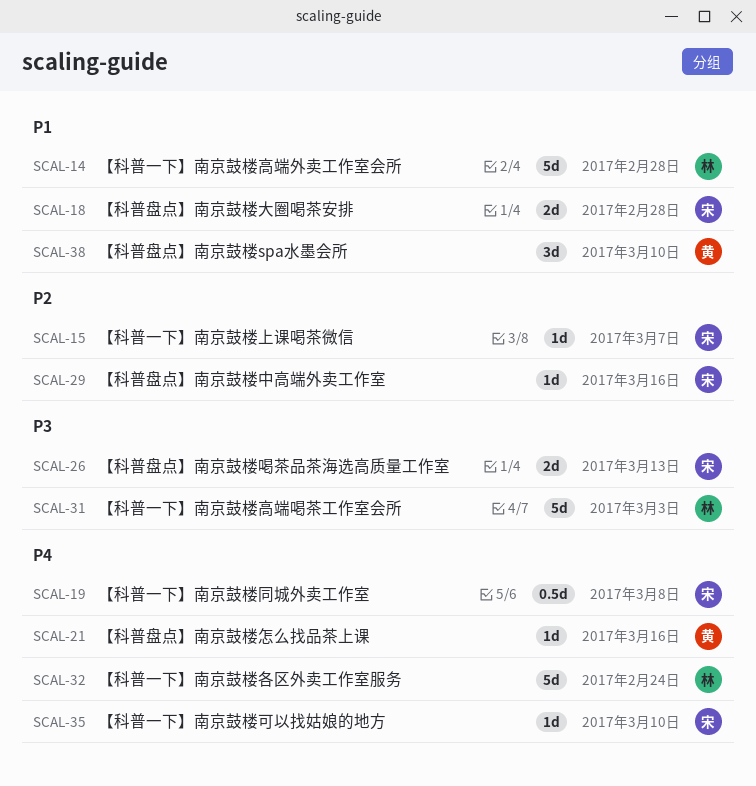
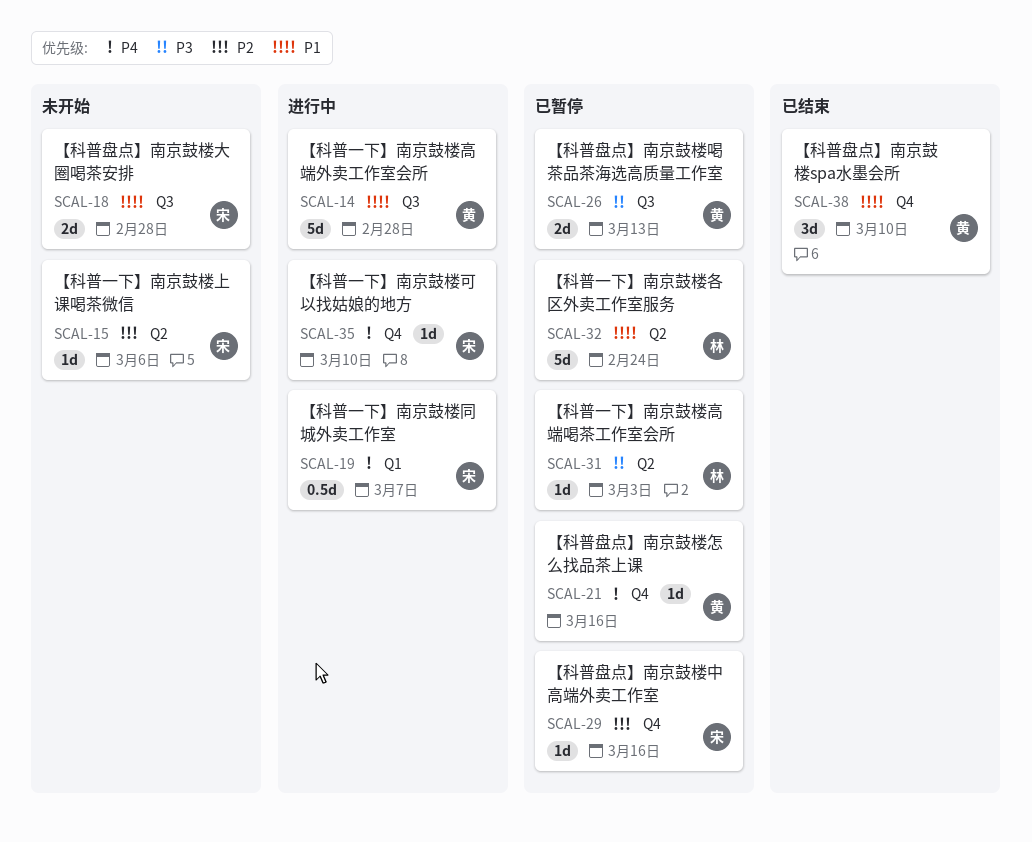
SCAL-14, owner: 林 -> 黄
SCAL-15, due: Mar 7 -> Mar 6
SCAL-19, due: Mar 8 -> Mar 7
SCAL-26, owner: 宋 -> 黄
SCAL-31, estimate: 5d -> 1d
SCAL-32, priority: P4 -> P1

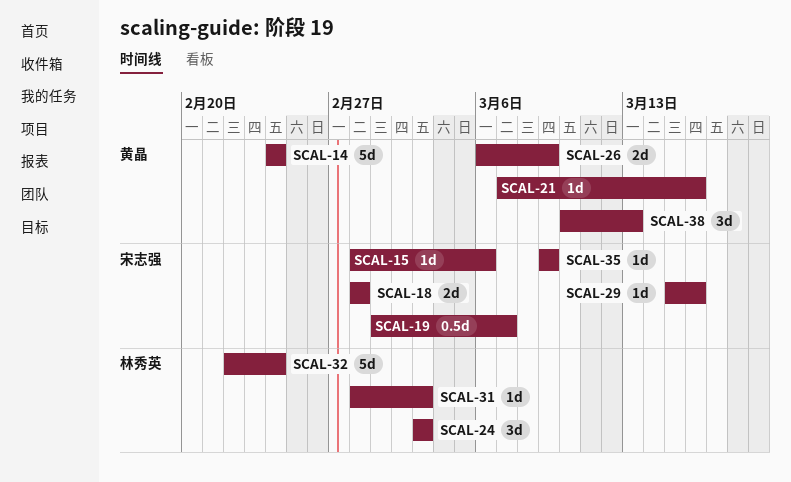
SCAL-14, due: Feb 28 -> Feb 24
SCAL-24: none -> present
SCAL-26, due: Mar 13 -> Mar 9
SCAL-35, due: Mar 10 -> Mar 9
SCAL-38, due: Mar 10 -> Mar 13

